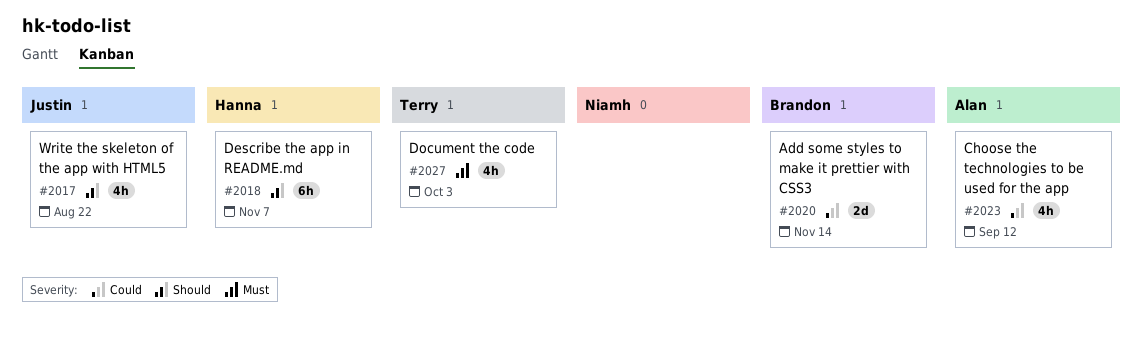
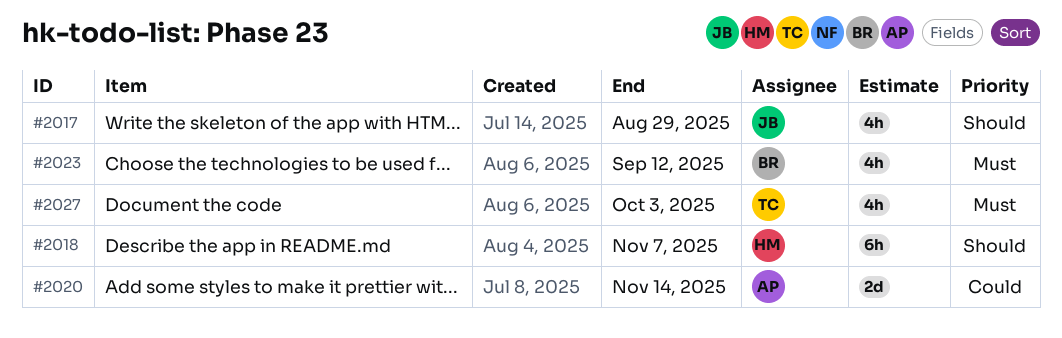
#2017, due: Aug 22 -> Aug 29
#2020, owner: Brandon -> Alan
#2023, owner: Alan -> Brandon
#2023, priority: Could -> Must

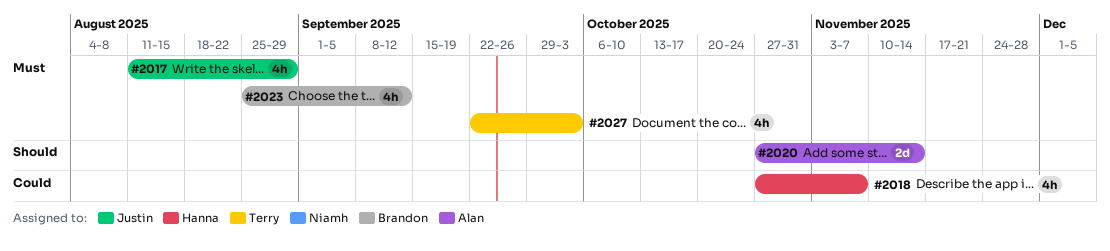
#2017, priority: Should -> Must
#2018, priority: Should -> Could
#2018, estimate: 6h -> 4h
#2020, priority: Could -> Should

